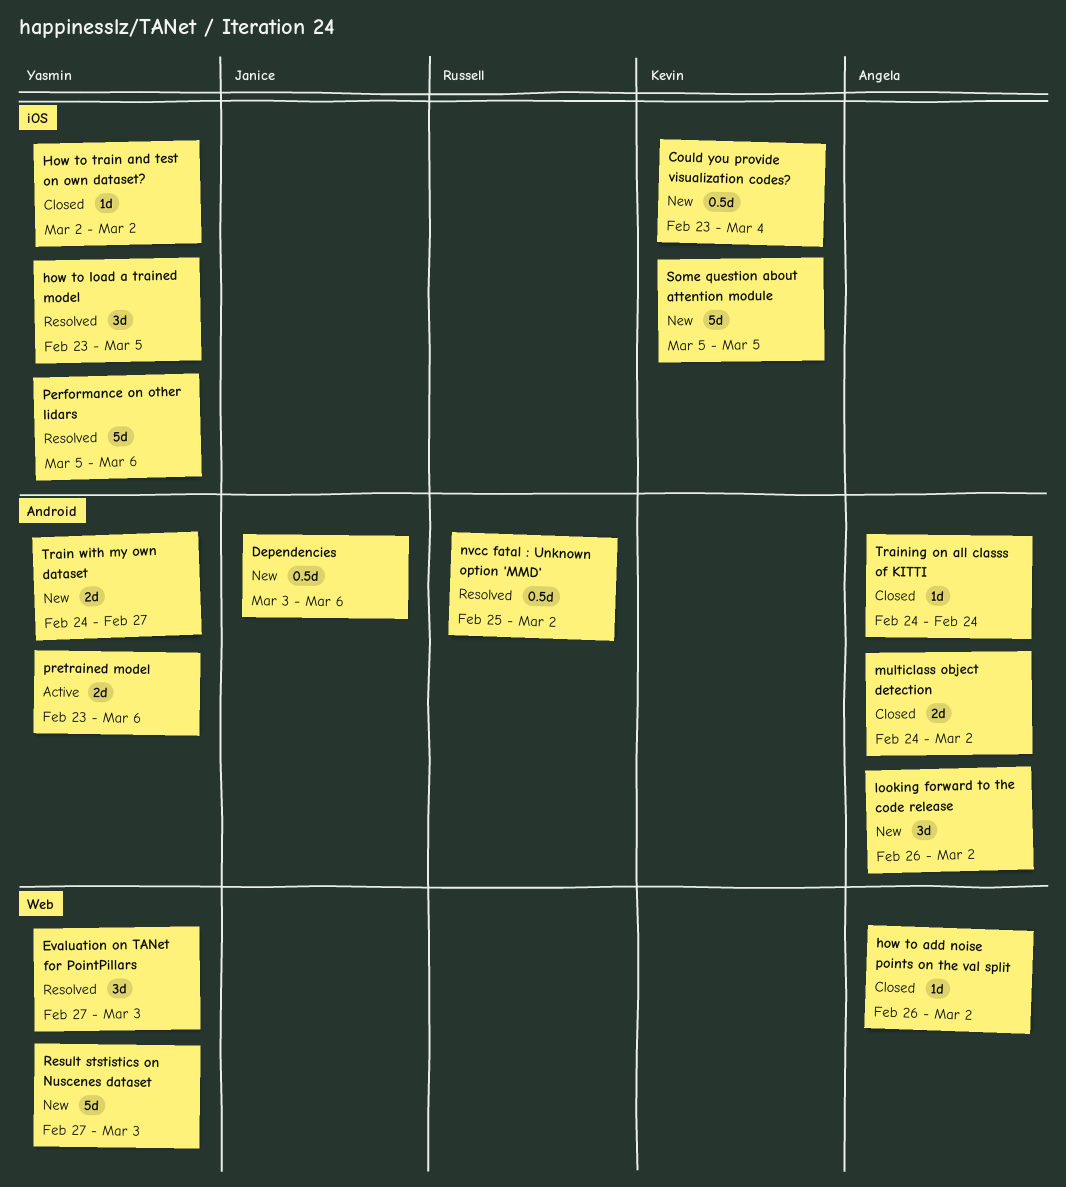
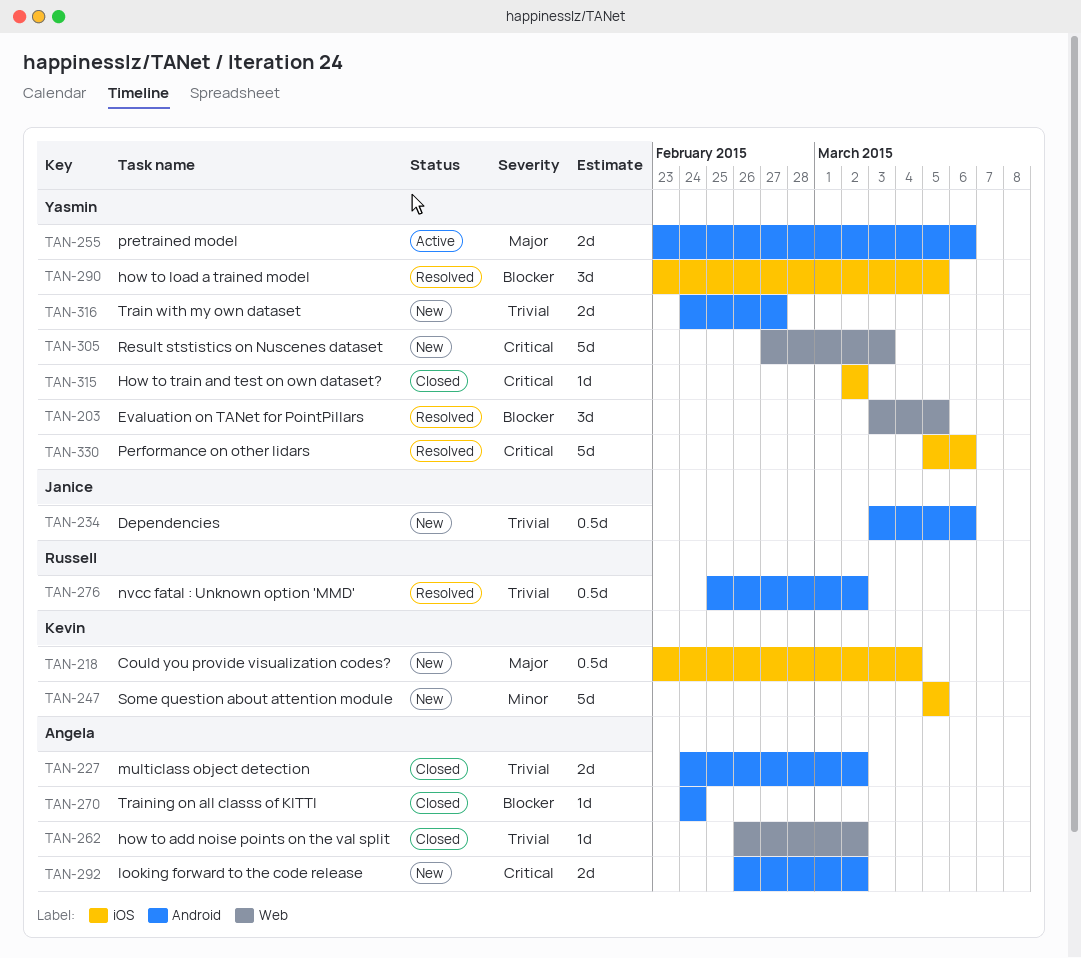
Evaluation on TANet for PointPillars, start: Feb 27 -> Mar 3
Evaluation on TANet for PointPillars, due: Mar 3 -> Mar 5
looking forward to the code release, estimate: 3d -> 2d

